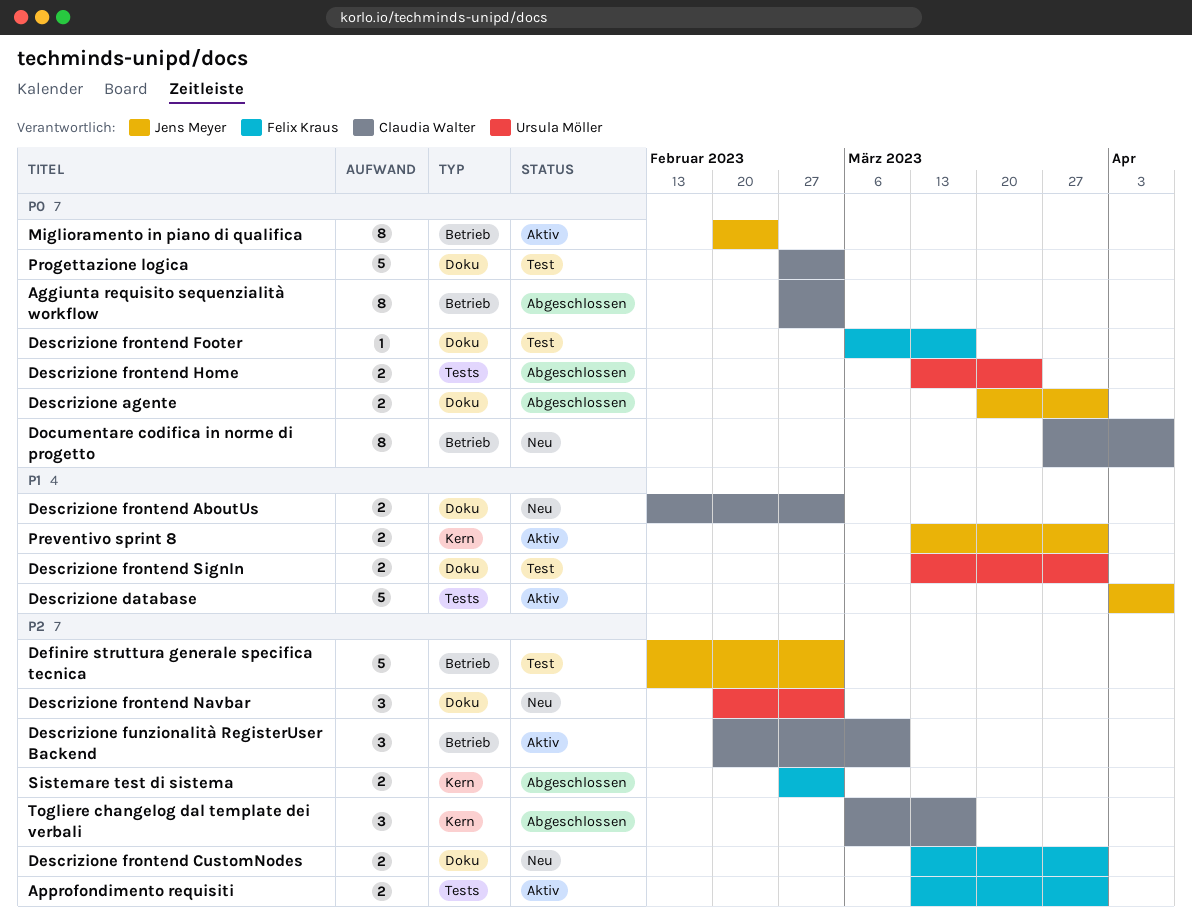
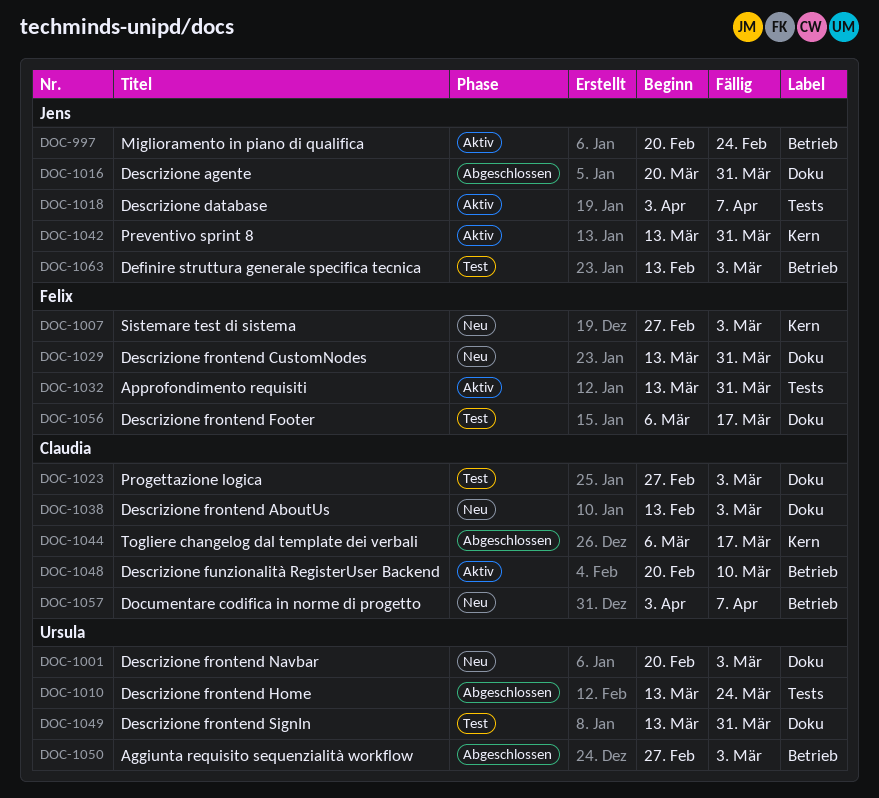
Aggiunta requisito sequenzialità workflow, owner: Claudia Walter -> Ursula Möller
Documentare codifica in norme di progetto, start: Mar 27 -> Apr 3
Sistemare test di sistema, status: Abgeschlossen -> Neu

